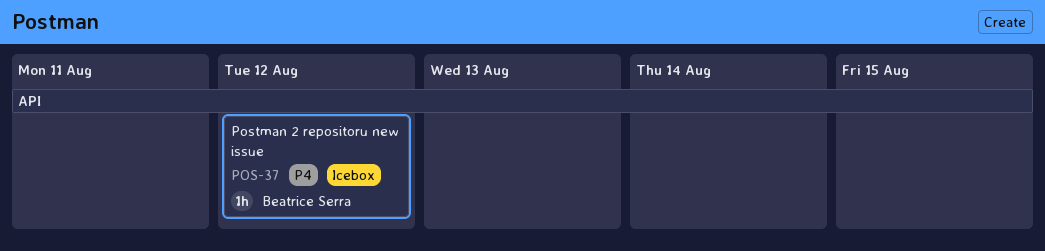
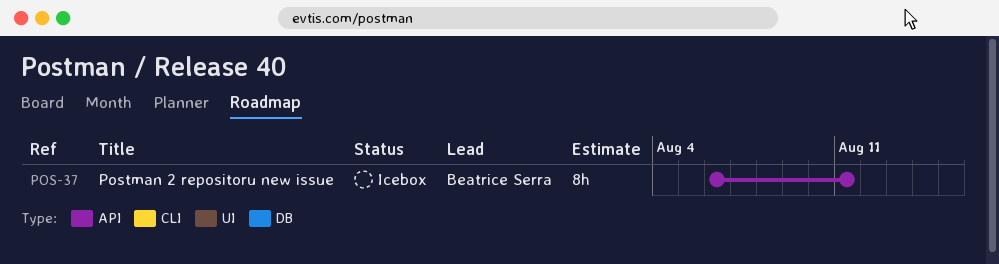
POS-37, estimate: 1h -> 8h
POS-37, due: Aug 12 -> Aug 11

